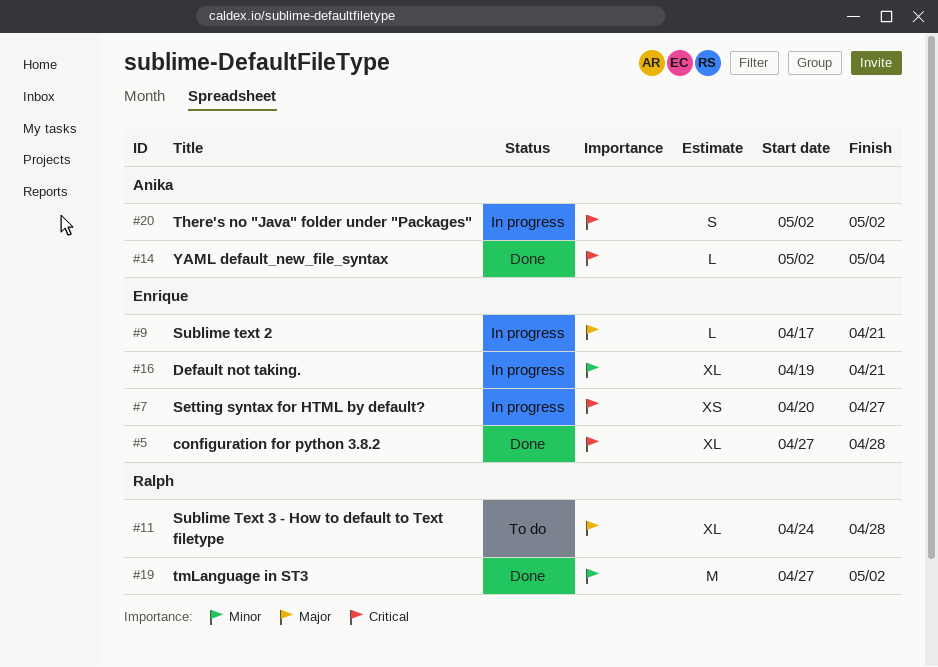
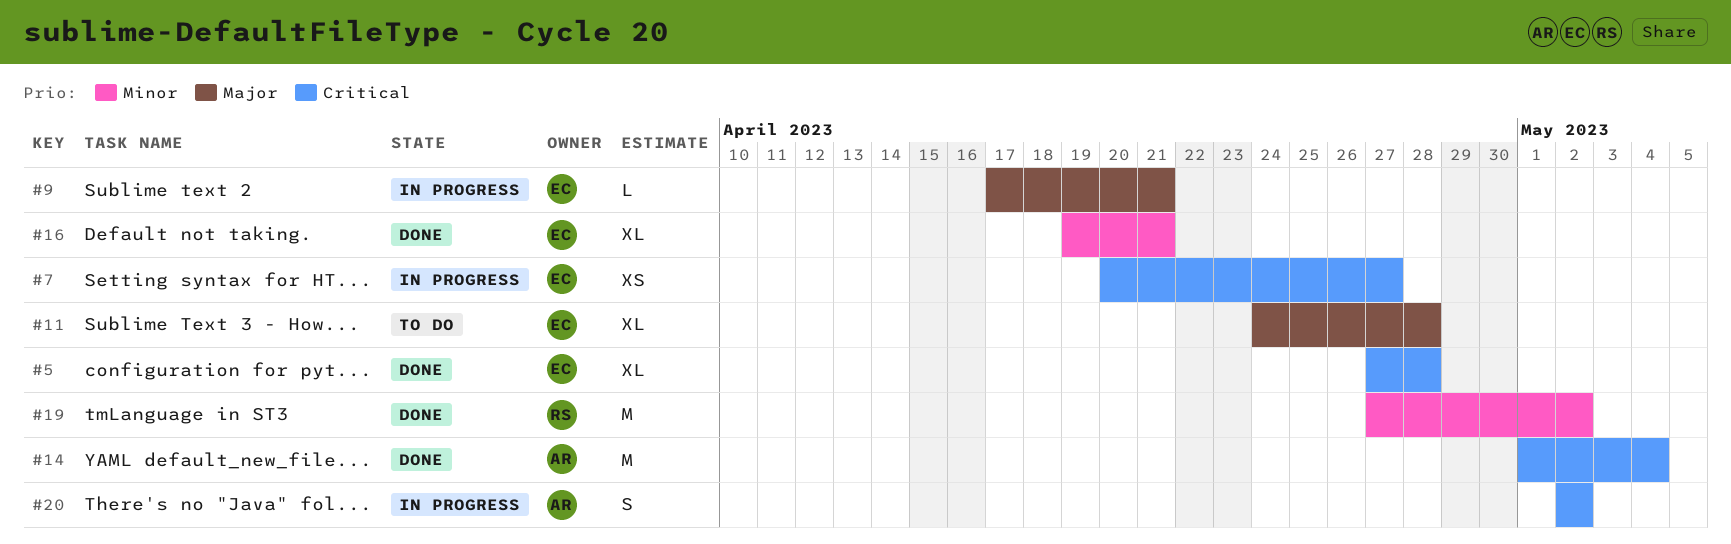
#11, owner: Ralph -> Enrique
#14, estimate: L -> M
#14, start: May 2 -> May 1
#16, status: In progress -> Done

